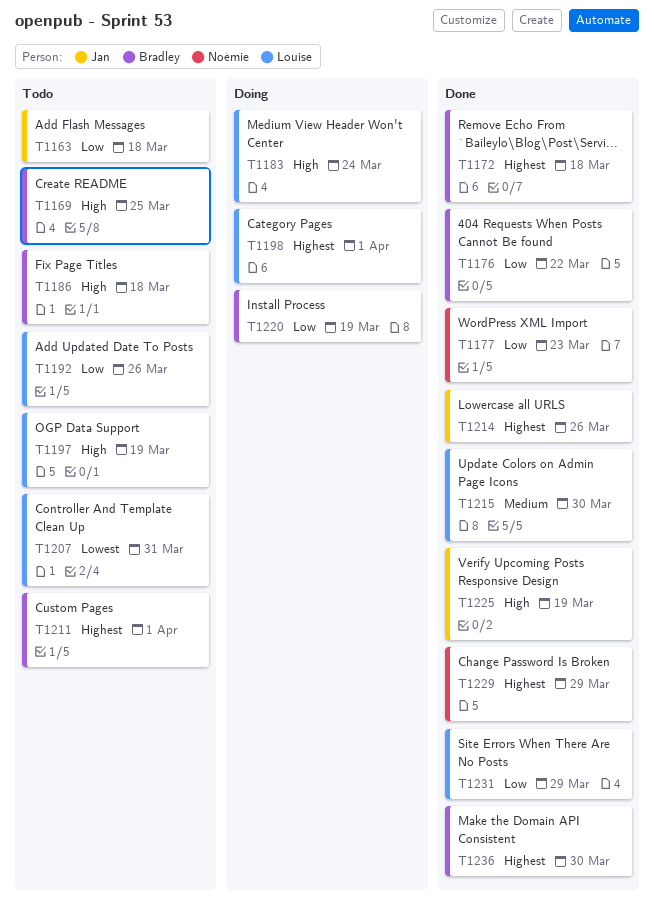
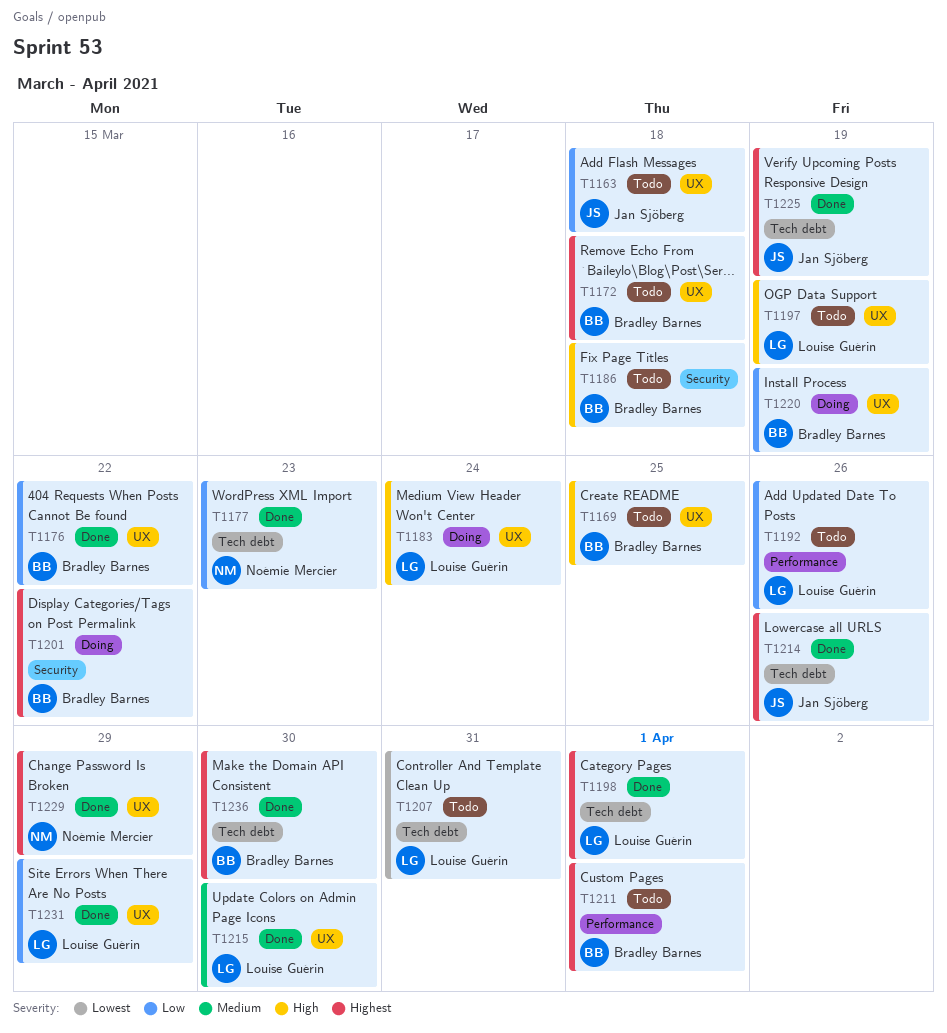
T1172, status: Done -> Todo
T1198, status: Doing -> Done
T1201: none -> present
T1225, priority: High -> Highest

